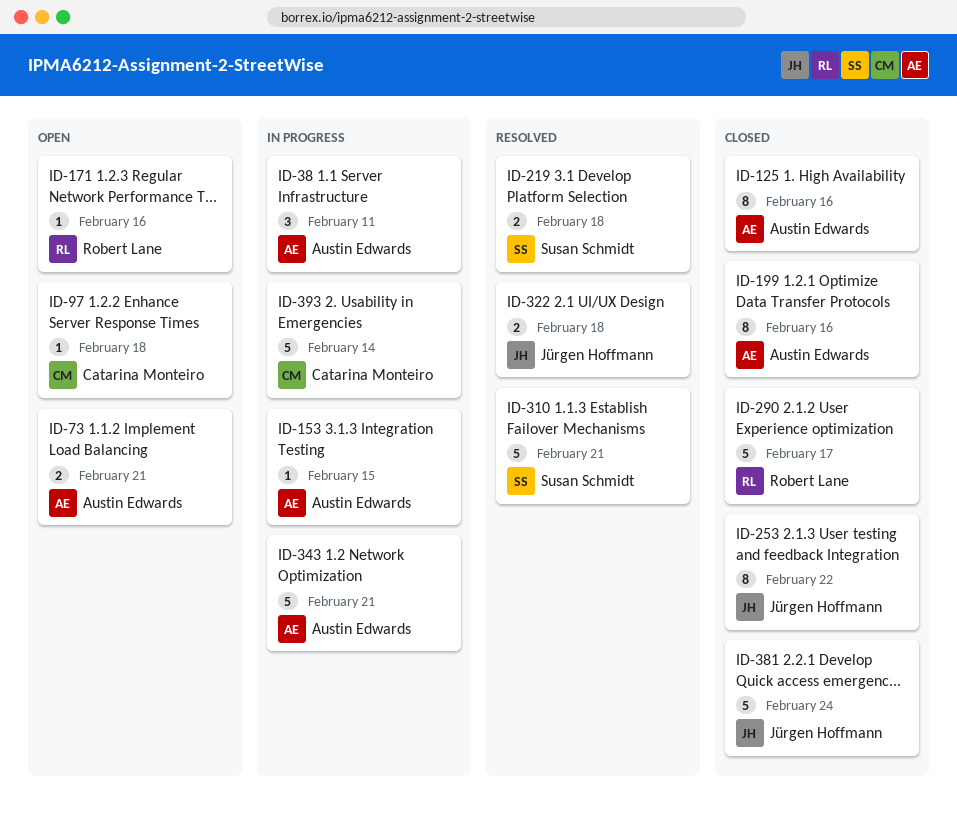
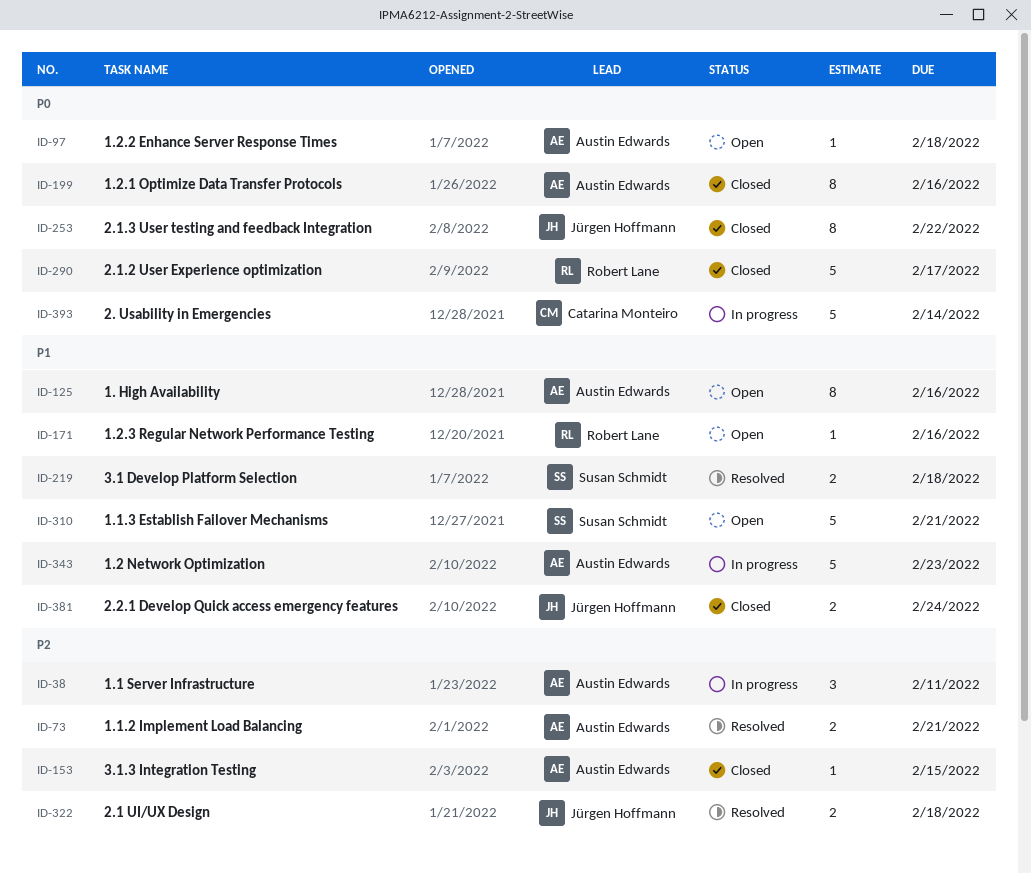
ID-73, status: Open -> Resolved
ID-97, owner: Catarina Monteiro -> Austin Edwards
ID-125, status: Closed -> Open
ID-153, status: In progress -> Closed
ID-310, status: Resolved -> Open
ID-343, due: Feb 21 -> Feb 23
ID-381, estimate: 5 -> 2

